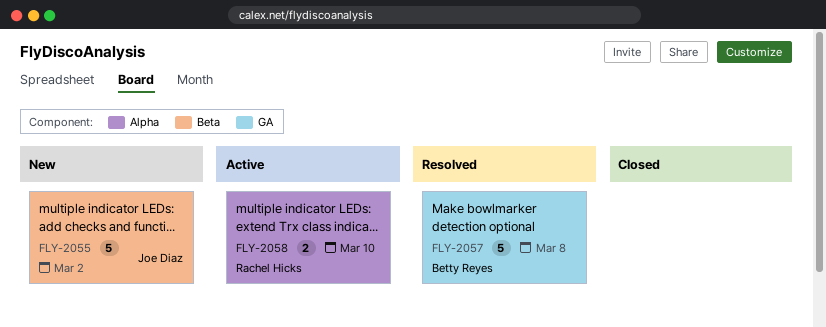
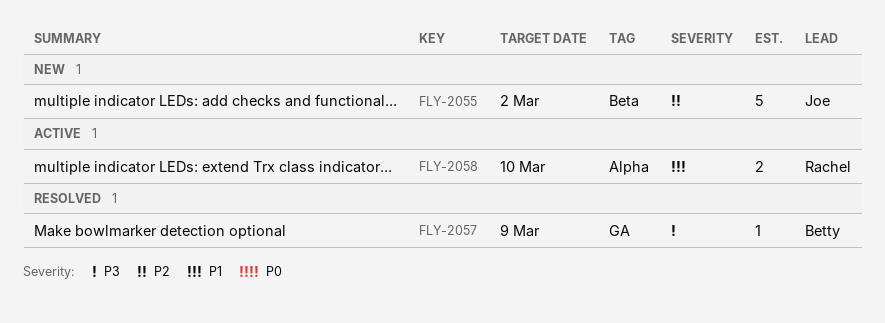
FLY-2057, estimate: 5 -> 1
FLY-2057, due: Mar 8 -> Mar 9

